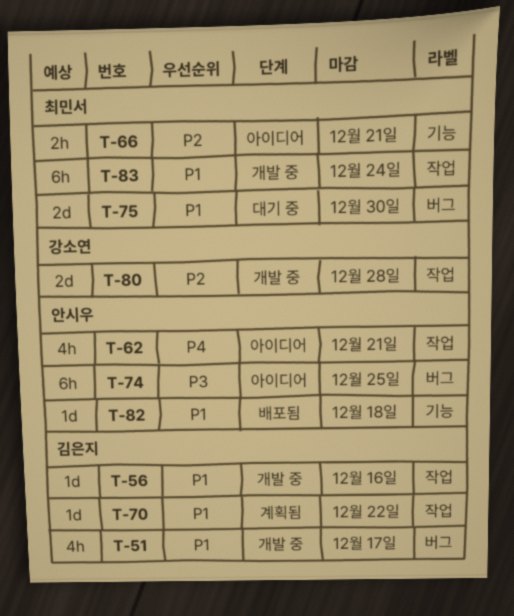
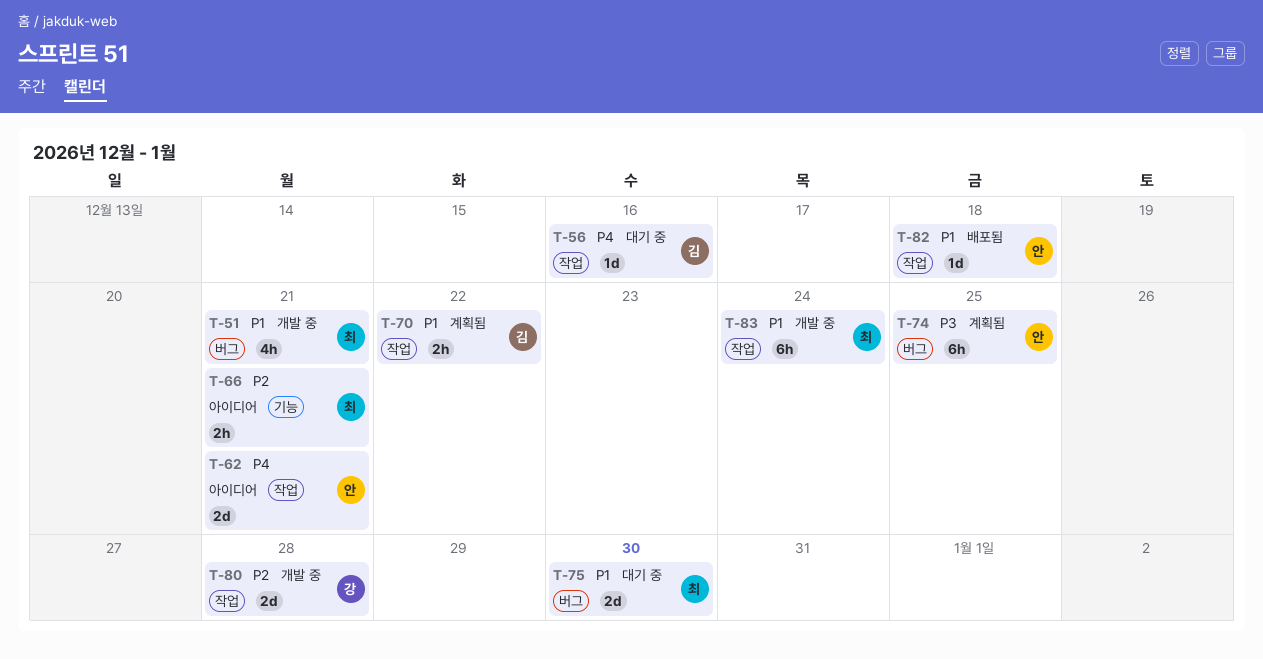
T-51, owner: 김은지 -> 최민서
T-51, due: Dec 17 -> Dec 21
T-56, status: 개발 중 -> 대기 중
T-56, priority: P1 -> P4
T-62, estimate: 4h -> 2d
T-70, estimate: 1d -> 2h
T-74, status: 아이디어 -> 계획됨
T-82, label: 기능 -> 작업

